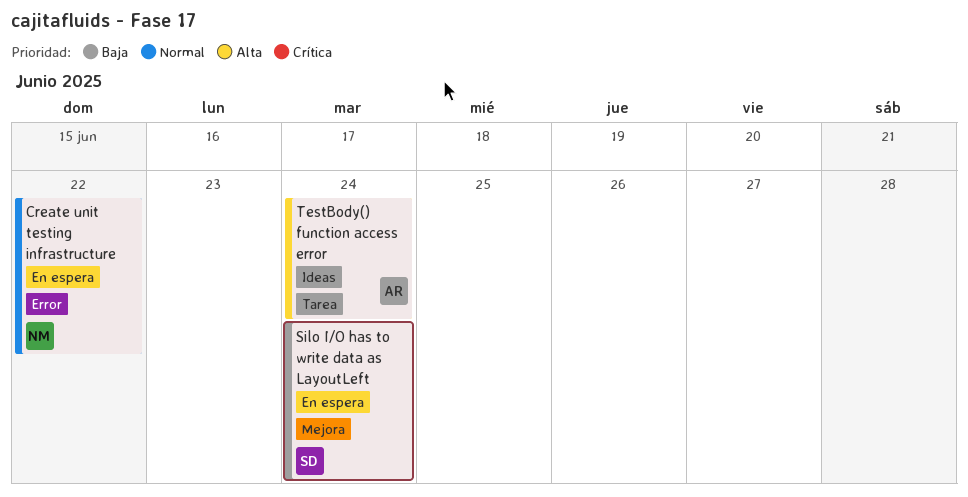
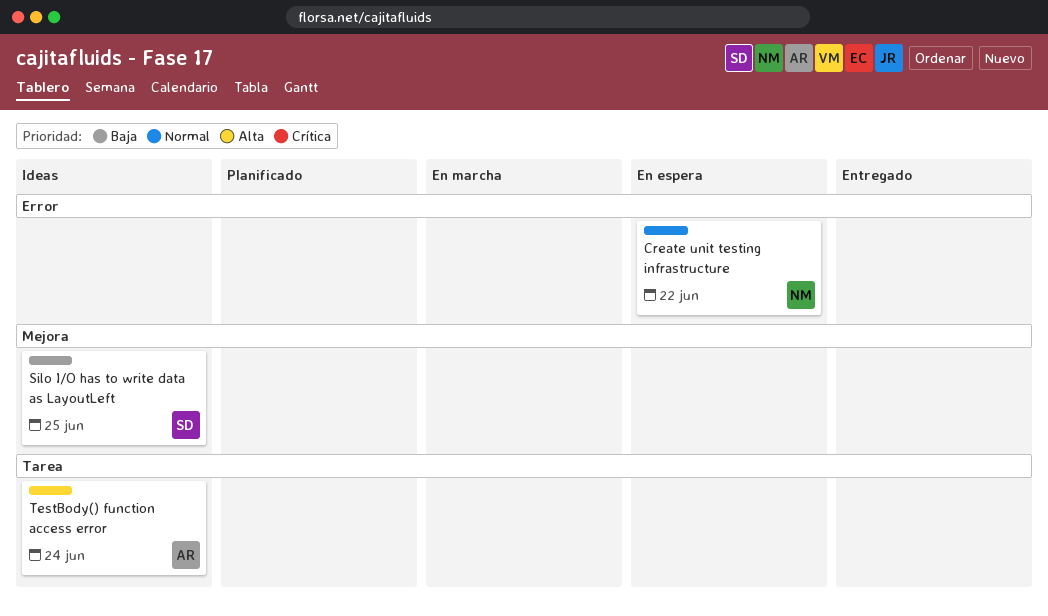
Silo I/O has to write data as LayoutLeft, status: En espera -> Ideas
Silo I/O has to write data as LayoutLeft, due: Jun 24 -> Jun 25

